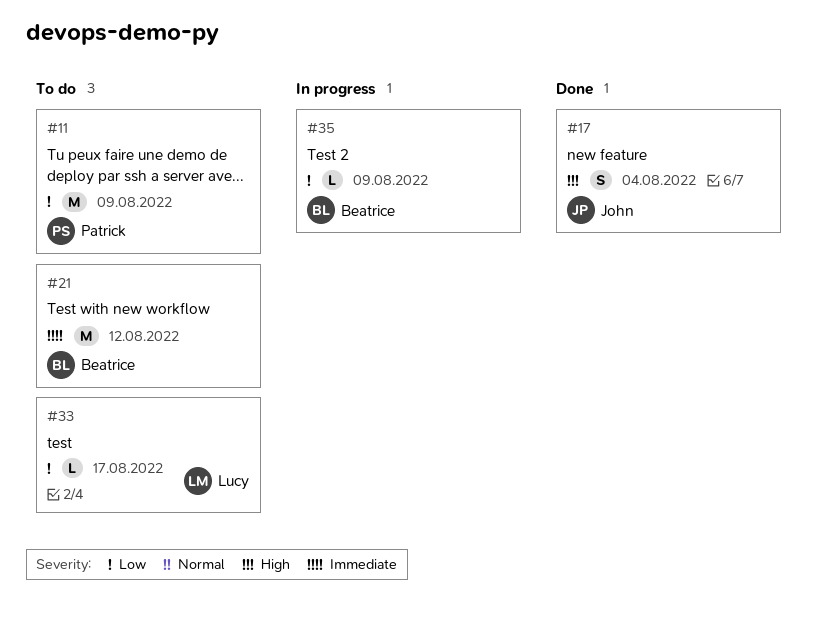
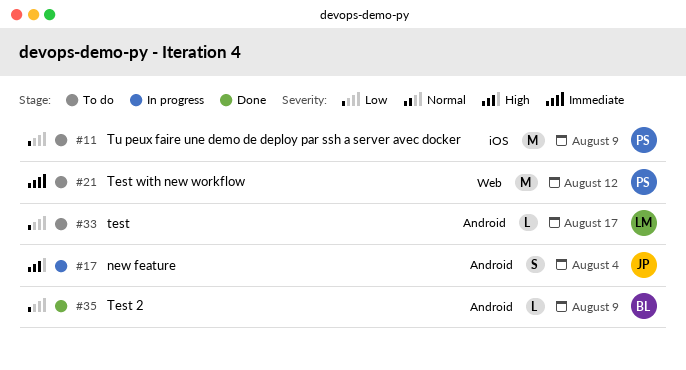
#17, status: Done -> In progress
#21, owner: Beatrice -> Patrick
#35, status: In progress -> Done

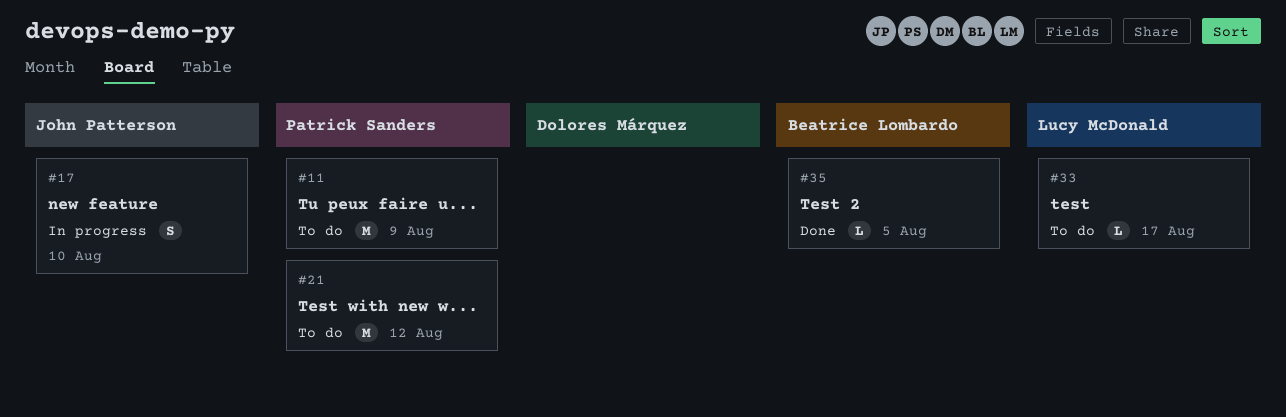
#17, due: Aug 4 -> Aug 10
#35, due: Aug 9 -> Aug 5

